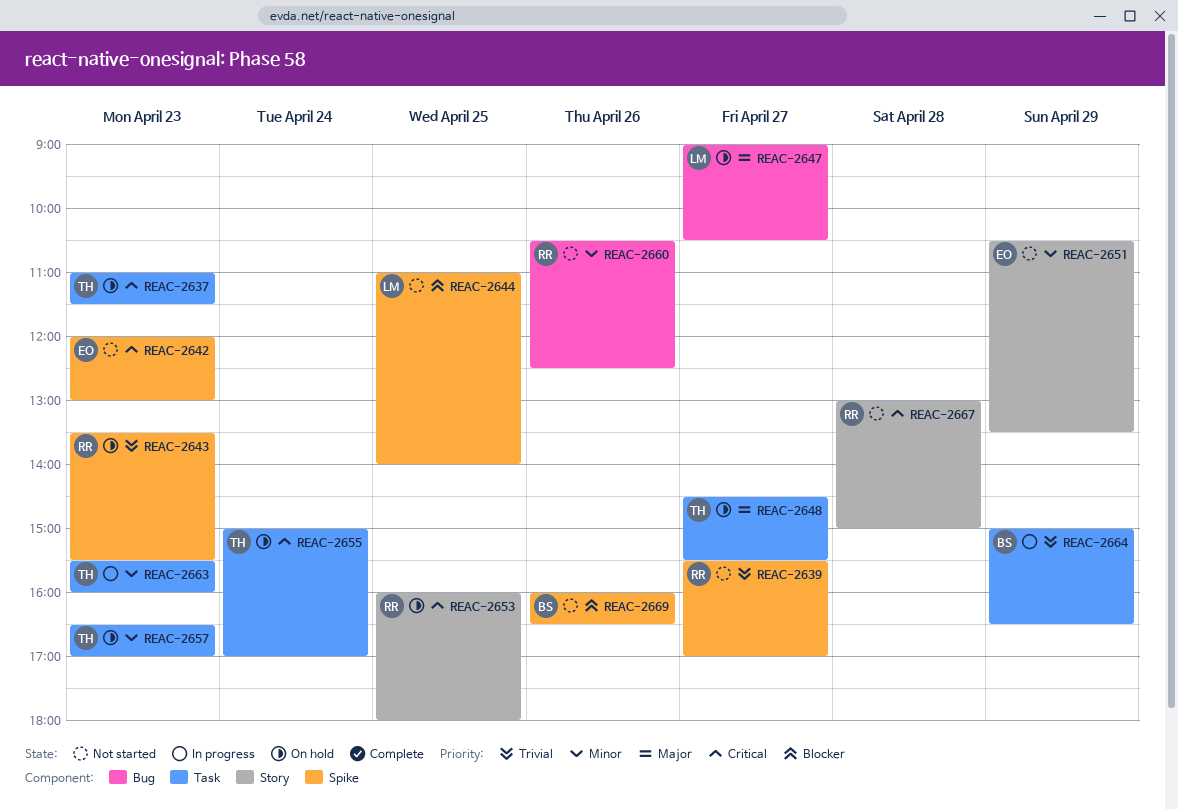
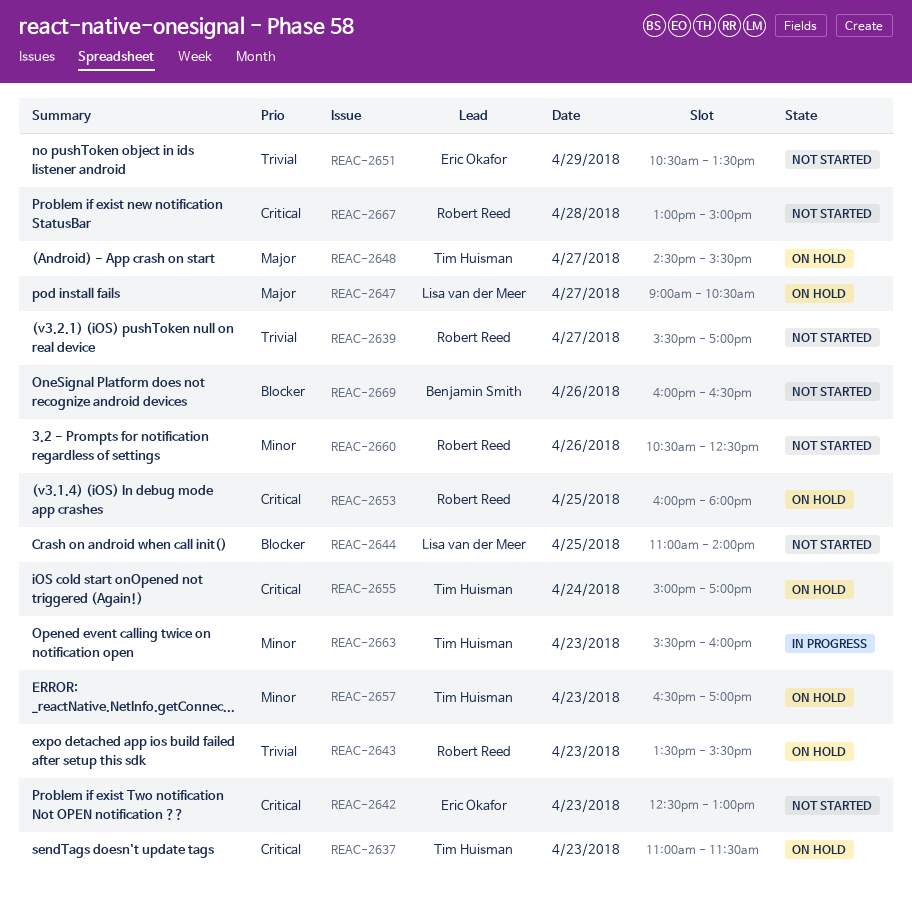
REAC-2642, begins: 12:00 -> 12:30
REAC-2651, priority: Minor -> Trivial
REAC-2664: present -> none

